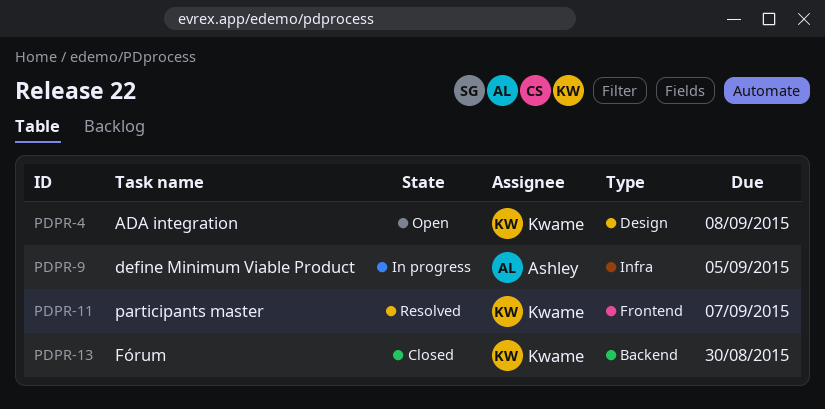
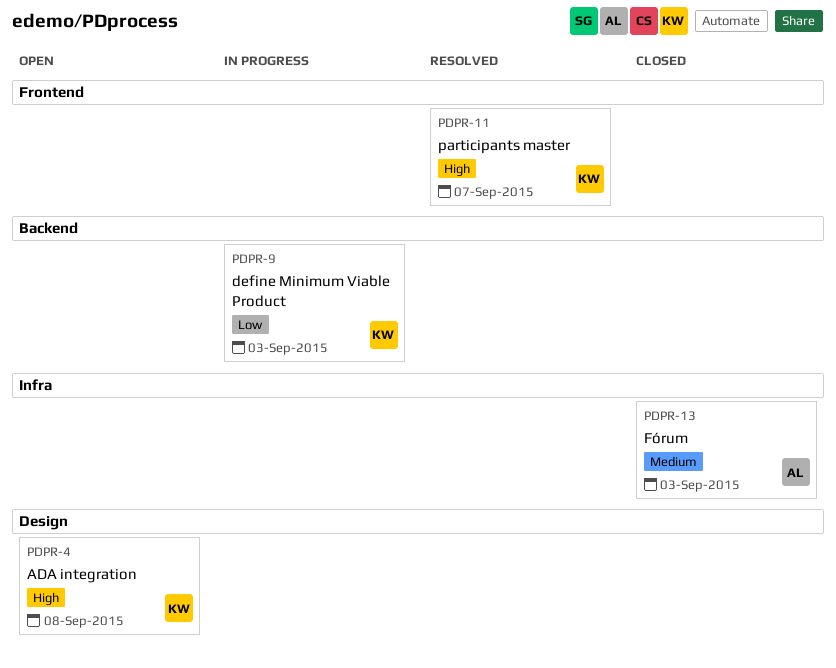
PDPR-9, owner: Ashley -> Kwame
PDPR-9, label: Infra -> Backend
PDPR-9, due: Sep 5 -> Sep 3
PDPR-13, owner: Kwame -> Ashley
PDPR-13, label: Backend -> Infra
PDPR-13, due: Aug 30 -> Sep 3

